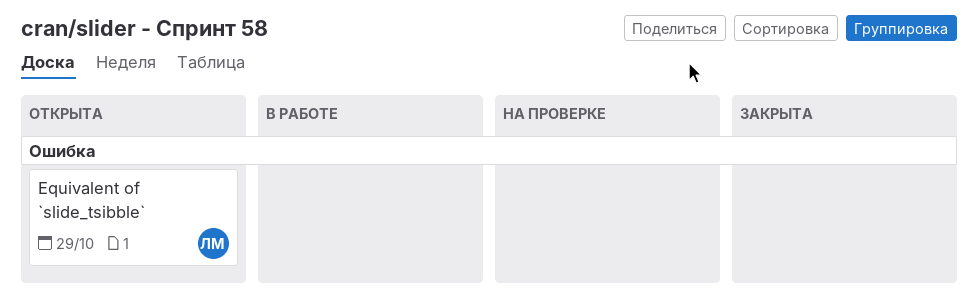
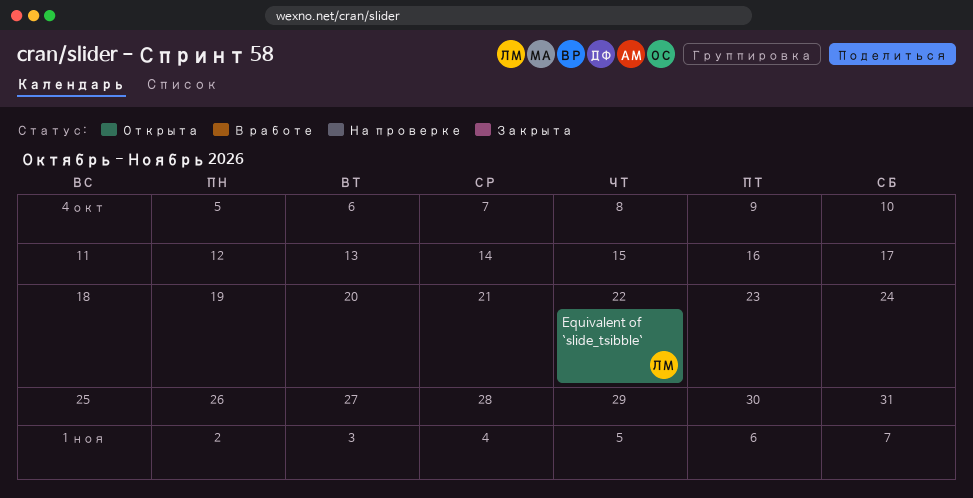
Equivalent of `slide_tsibble`, due: Oct 29 -> Oct 22

